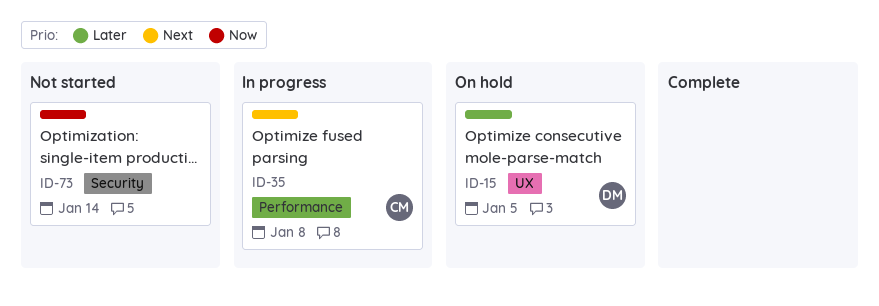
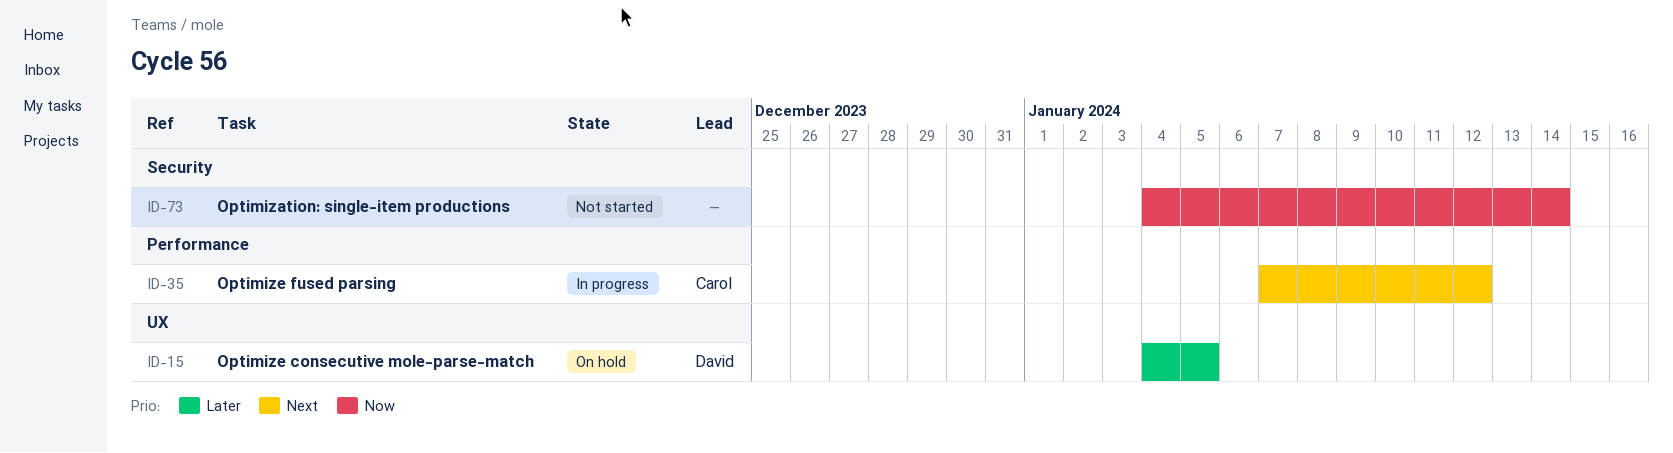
ID-35, due: Jan 8 -> Jan 12

